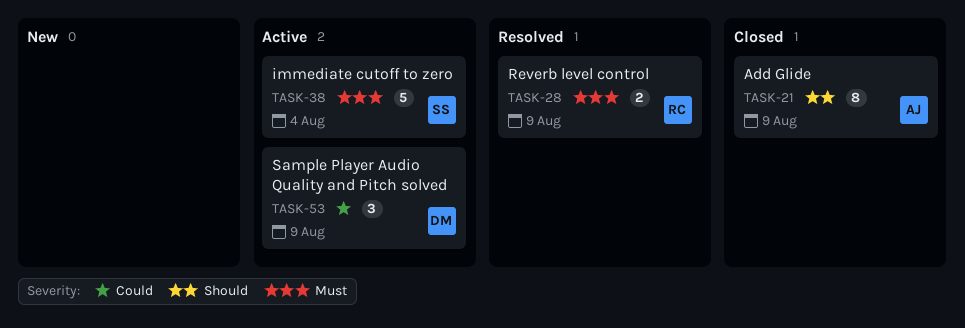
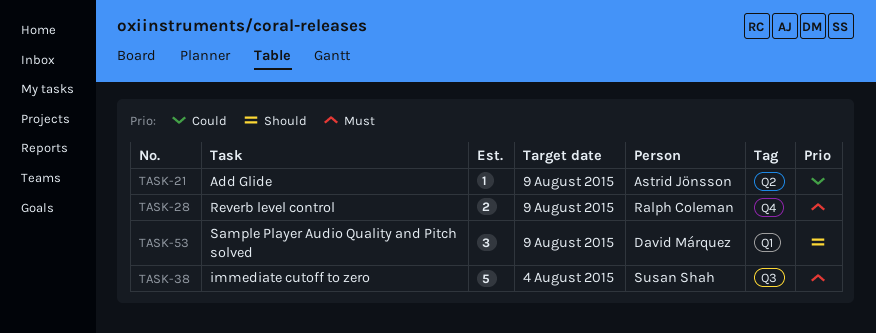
TASK-21, priority: Should -> Could
TASK-21, estimate: 8 -> 1
TASK-53, priority: Could -> Should

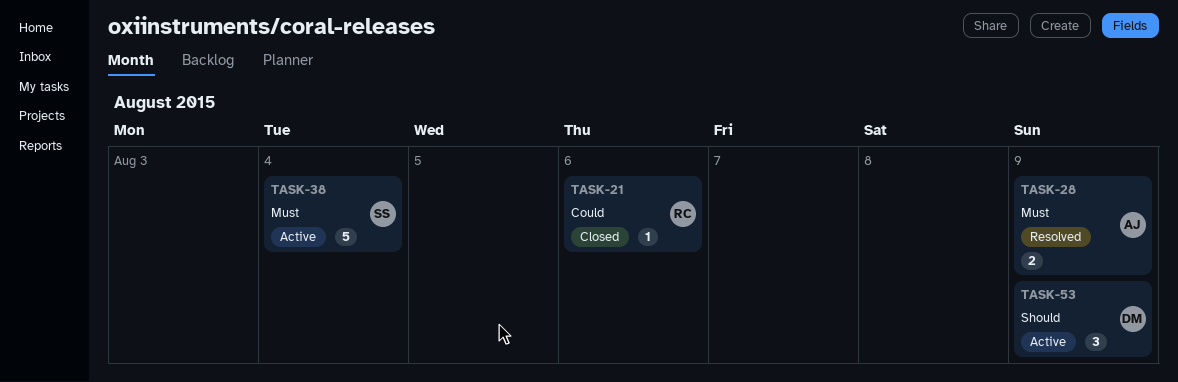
TASK-21, owner: Astrid Jönsson -> Ralph Coleman
TASK-21, due: Aug 9 -> Aug 6
TASK-28, owner: Ralph Coleman -> Astrid Jönsson

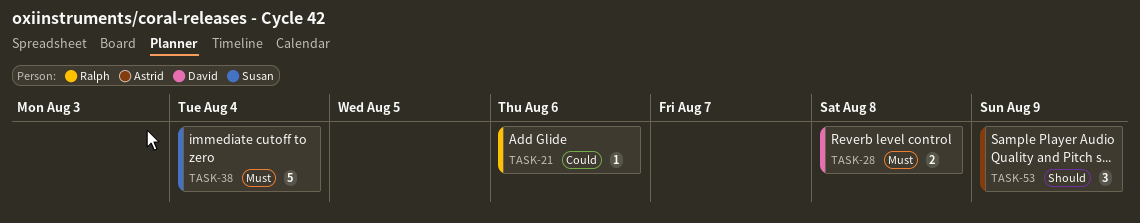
TASK-28, owner: Astrid -> David
TASK-28, due: Aug 9 -> Aug 8
TASK-53, owner: David -> Astrid

